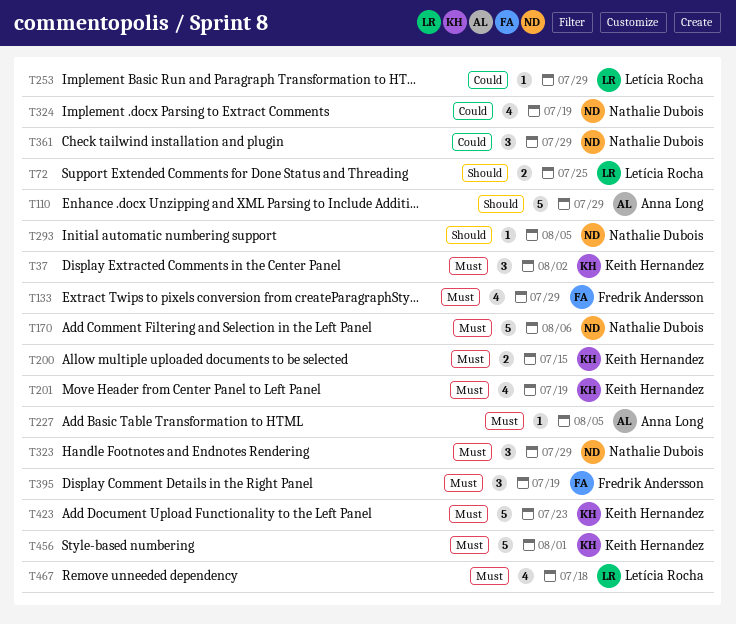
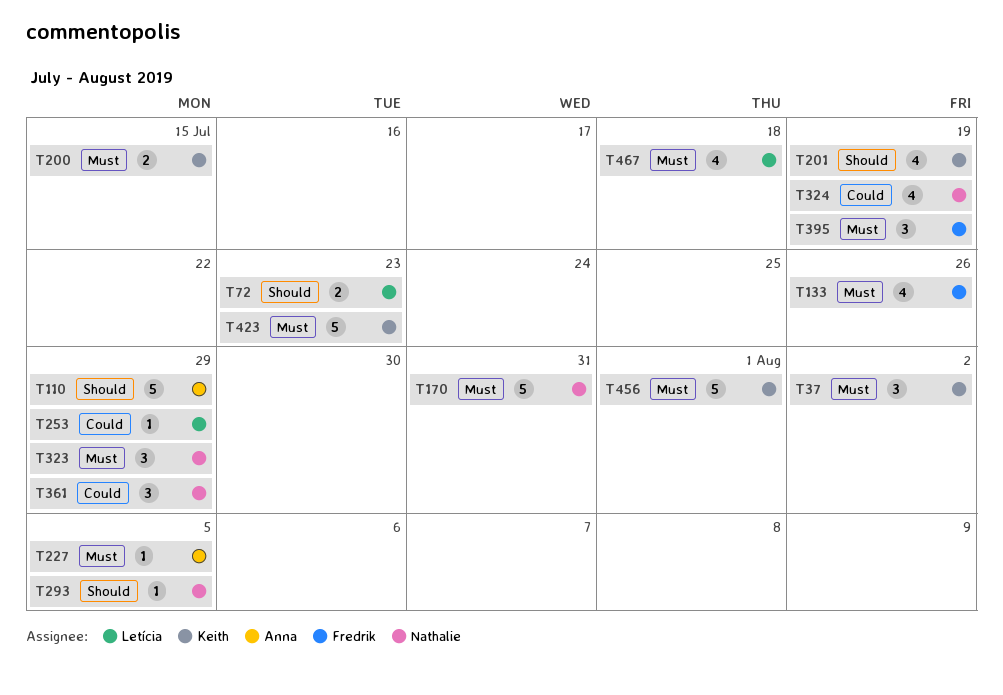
T72, due: Jul 25 -> Jul 23
T133, due: Jul 29 -> Jul 26
T170, due: Aug 6 -> Jul 31
T201, priority: Must -> Should

